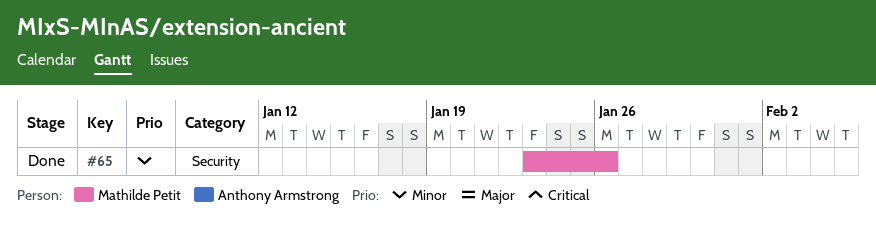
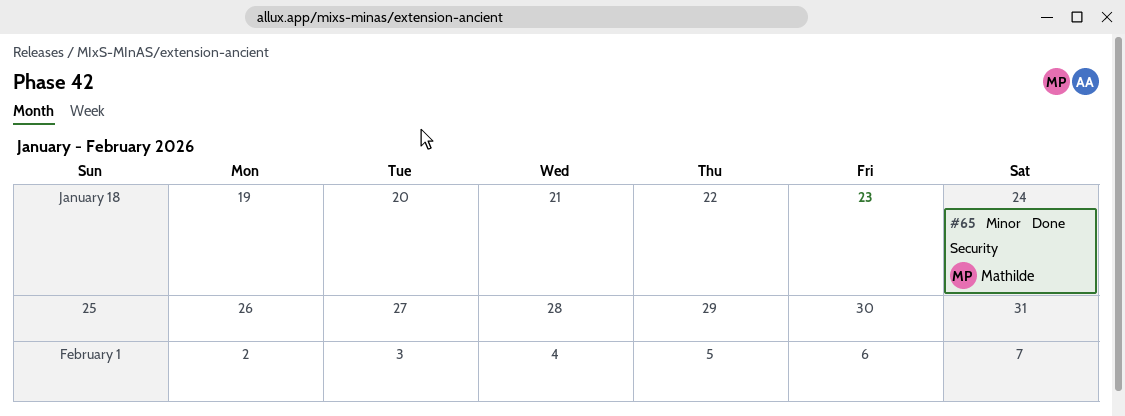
#65, due: Jan 26 -> Jan 24

